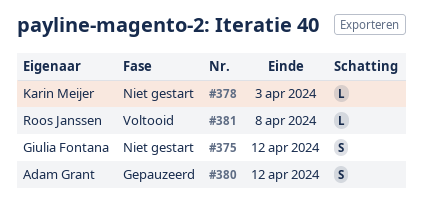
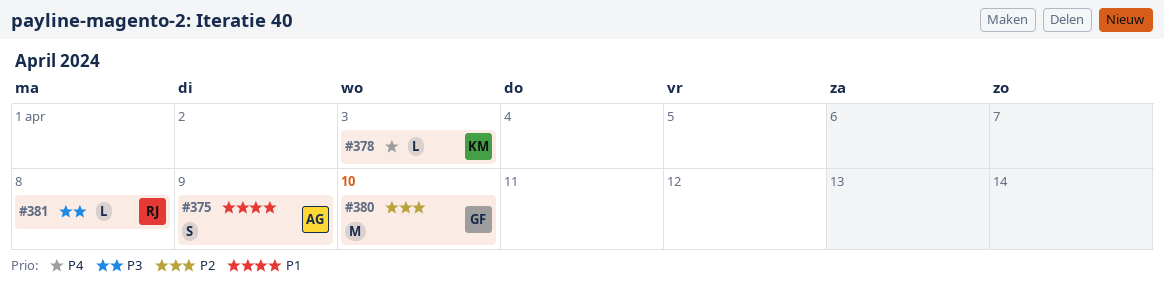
#375, owner: Giulia Fontana -> Adam Grant
#375, due: Apr 12 -> Apr 9
#380, owner: Adam Grant -> Giulia Fontana
#380, estimate: S -> M
#380, due: Apr 12 -> Apr 10

